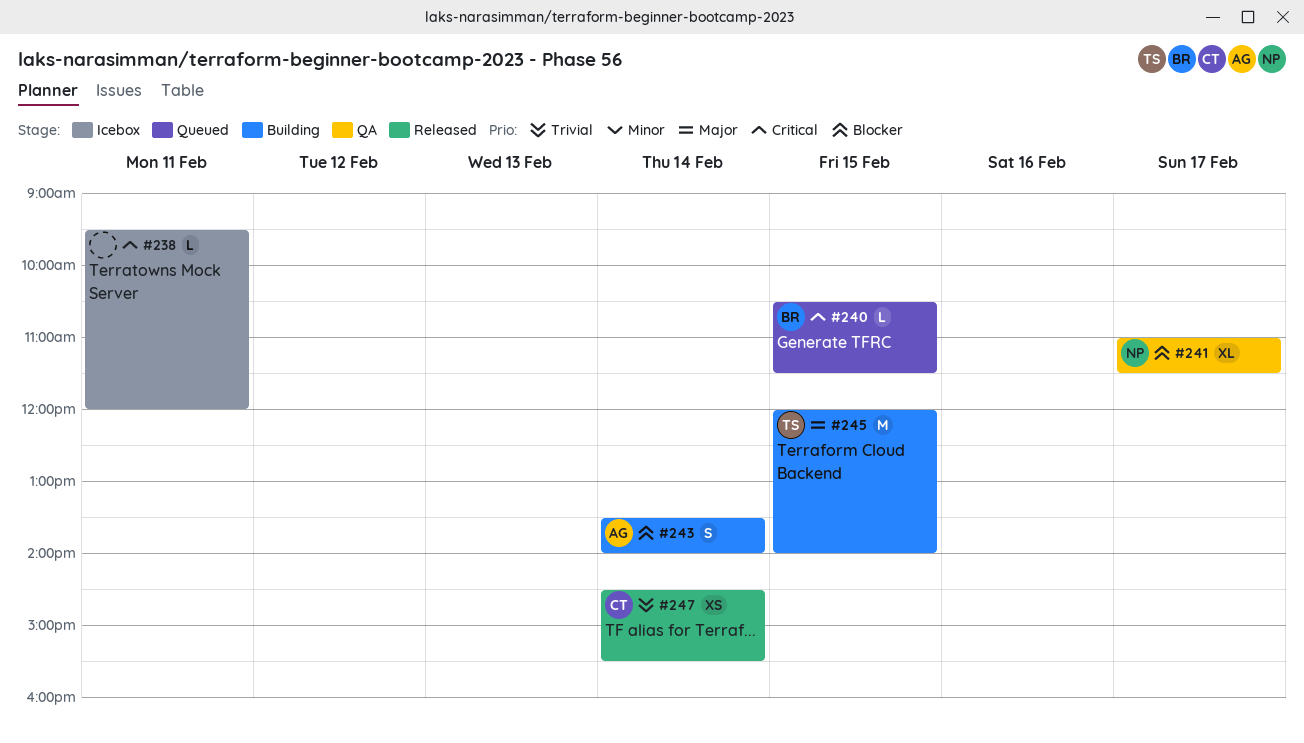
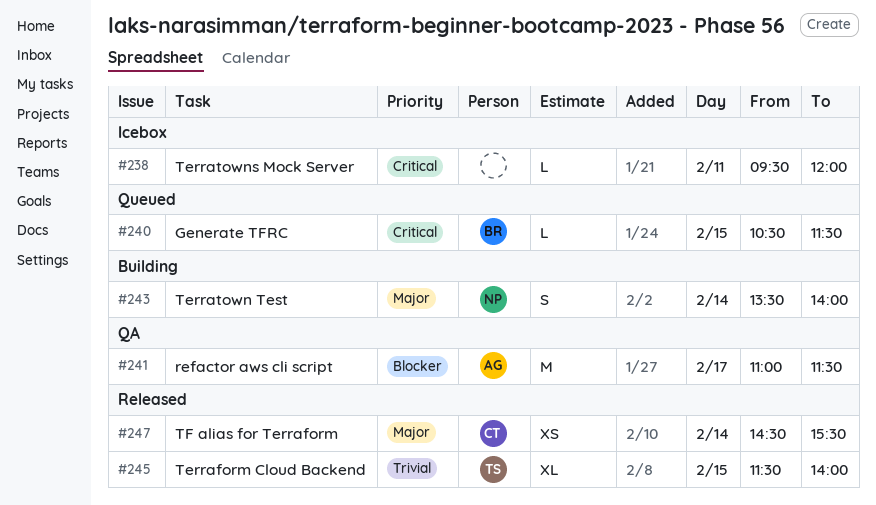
#241, owner: NP -> AG
#241, estimate: XL -> M
#243, owner: AG -> NP
#243, priority: Blocker -> Major
#245, status: Building -> Released
#245, priority: Major -> Trivial
#245, estimate: M -> XL
#245, begins: 12:00 -> 11:30
#247, priority: Trivial -> Major

